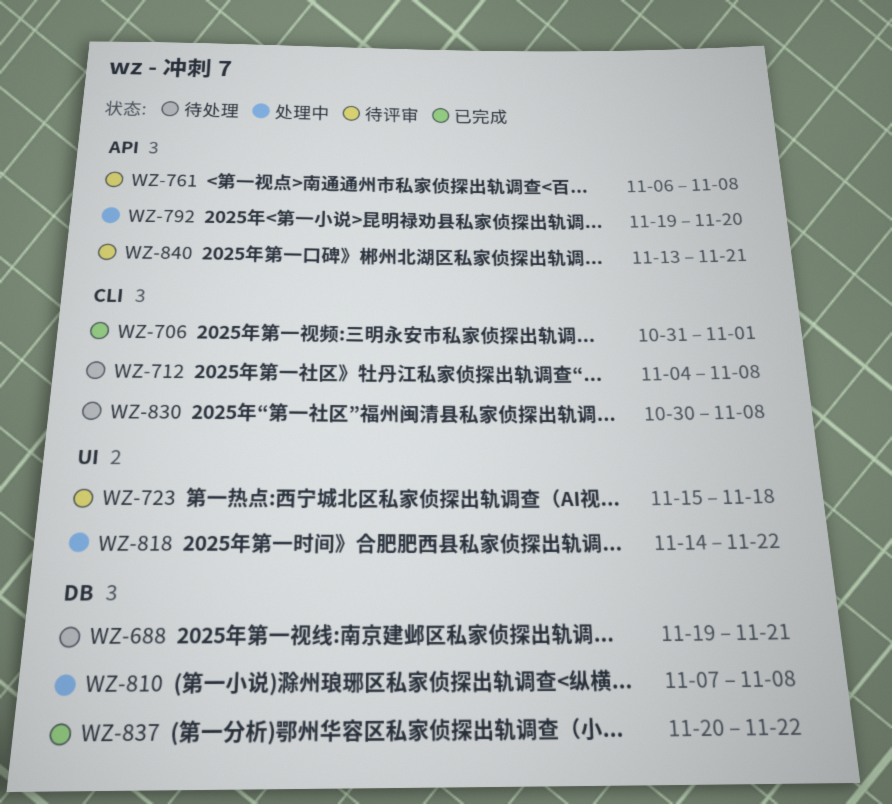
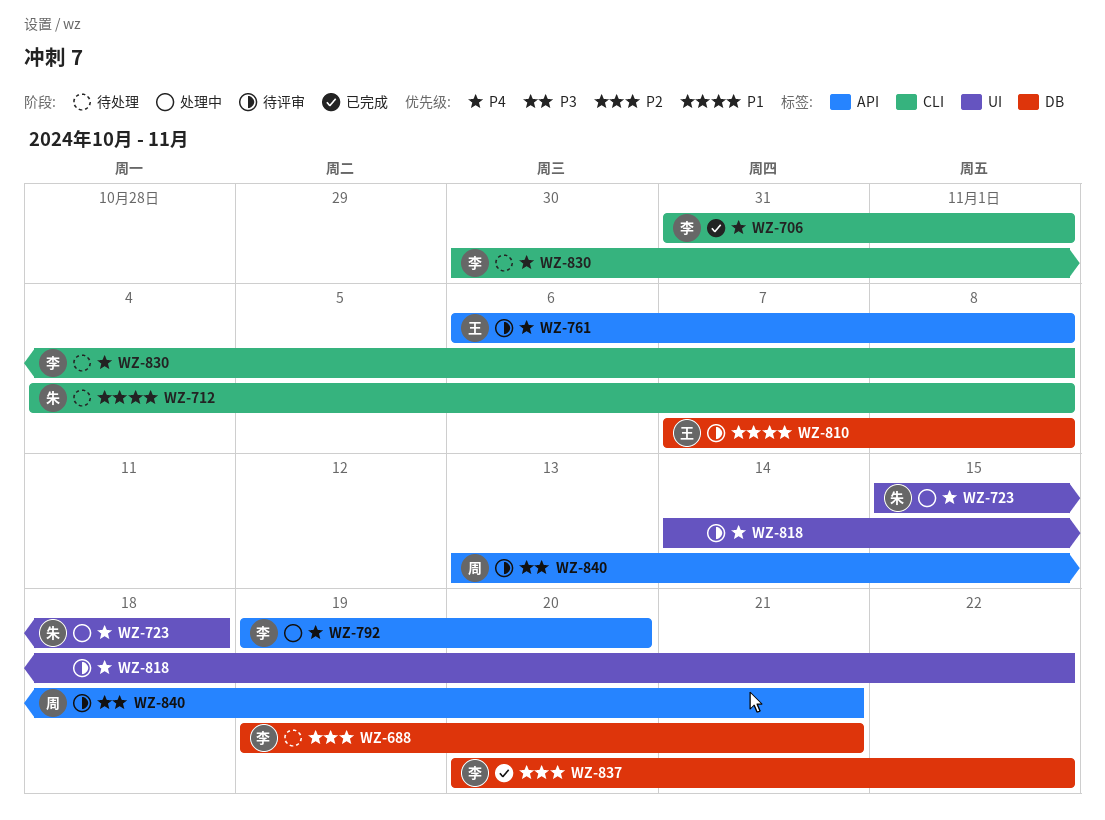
WZ-723, status: 待评审 -> 处理中
WZ-810, status: 处理中 -> 待评审
WZ-818, status: 处理中 -> 待评审

